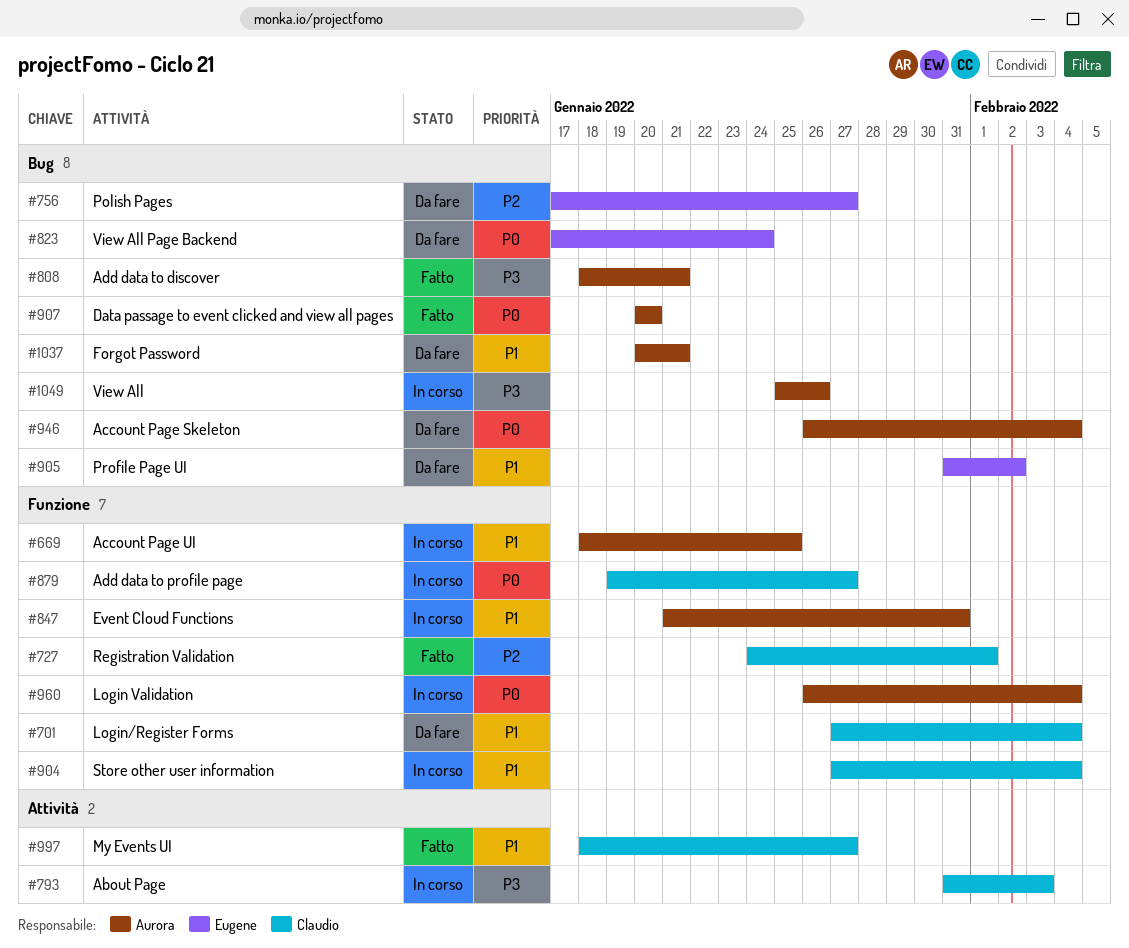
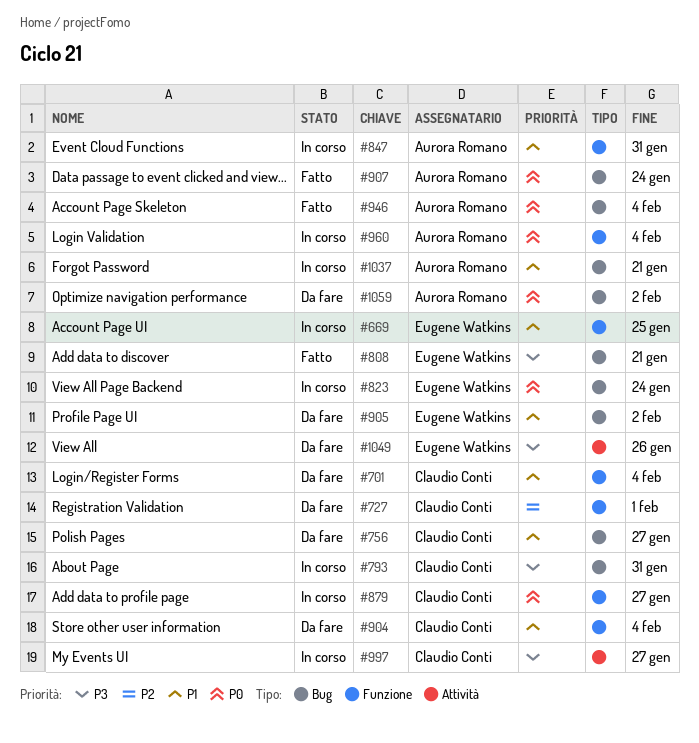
#669, owner: Aurora Romano -> Eugene Watkins
#727, status: Fatto -> Da fare
#756, owner: Eugene Watkins -> Claudio Conti
#756, priority: P2 -> P1
#793, label: Attività -> Bug
#793, due: Feb 3 -> Jan 31
#808, owner: Aurora Romano -> Eugene Watkins
#823, status: Da fare -> In corso
#904, status: In corso -> Da fare
#907, due: Jan 20 -> Jan 24
#946, status: Da fare -> Fatto
#997, status: Fatto -> In corso
#997, priority: P1 -> P3
#1037, status: Da fare -> In corso
#1049, status: In corso -> Da fare
#1049, owner: Aurora Romano -> Eugene Watkins
#1049, label: Bug -> Attività
#1059: none -> present

